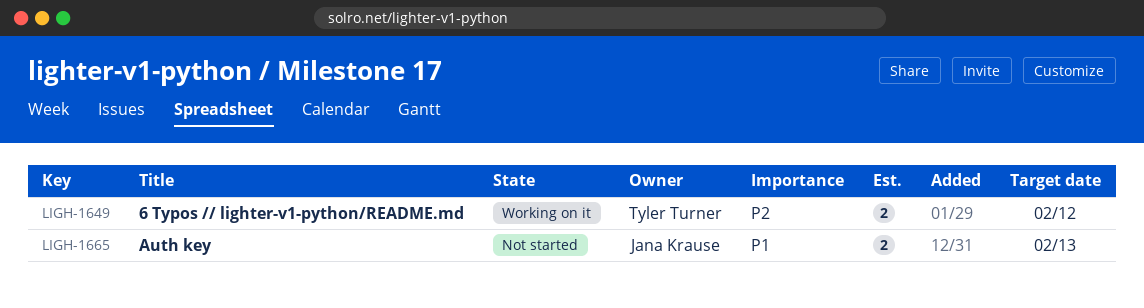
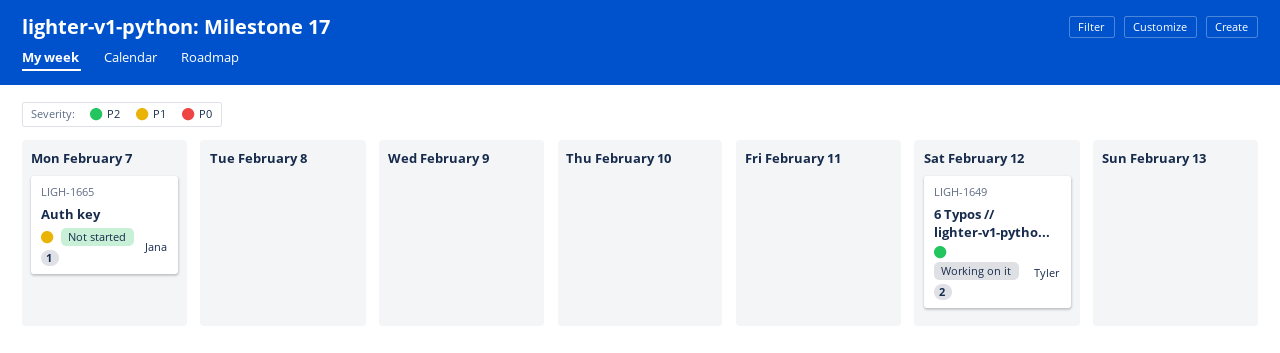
LIGH-1665, estimate: 2 -> 1
LIGH-1665, due: Feb 13 -> Feb 7

